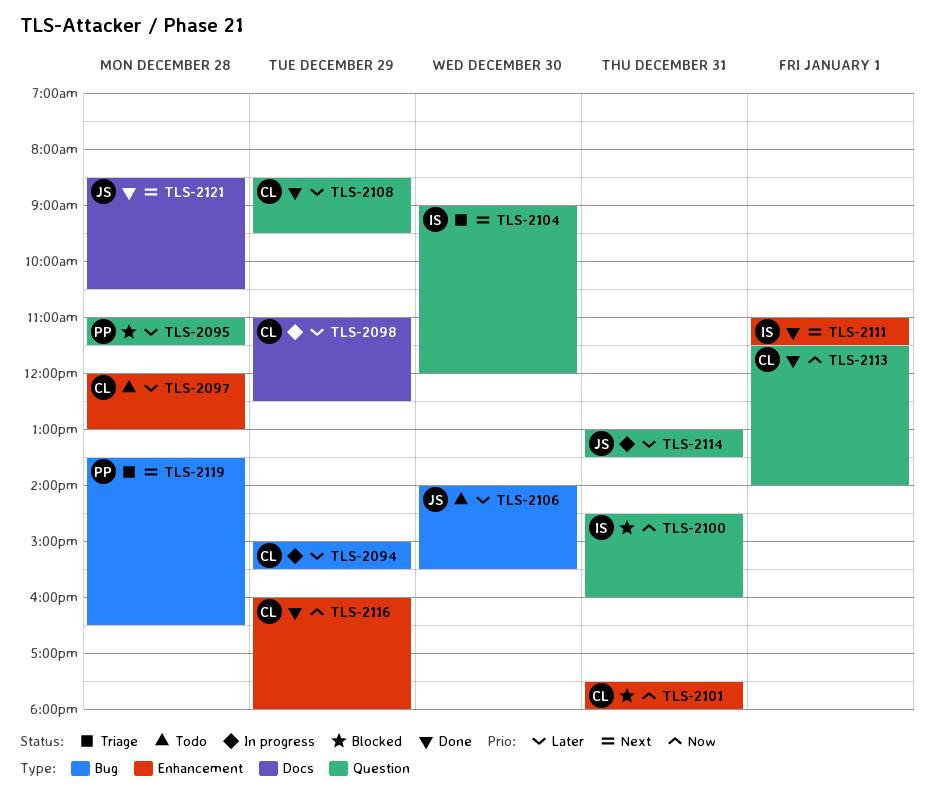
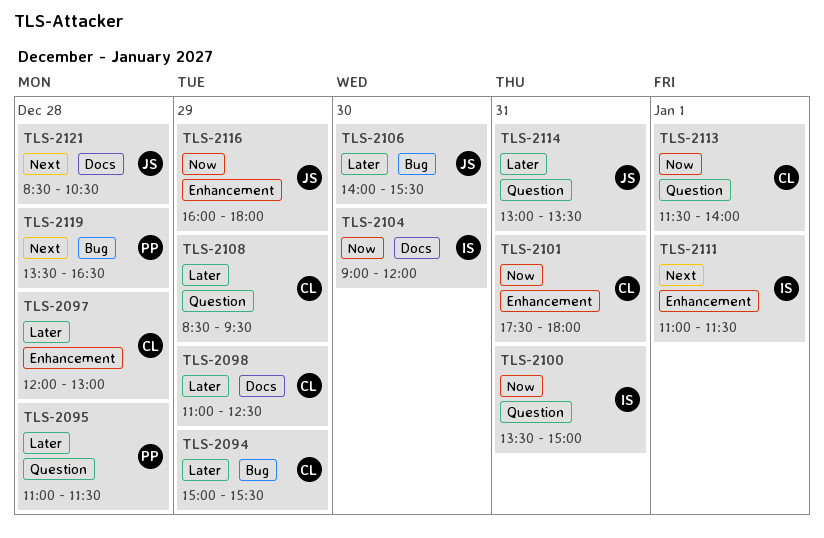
TLS-2100, begins: 14:30 -> 13:30
TLS-2100, ends: 16:00 -> 15:00
TLS-2104, priority: Next -> Now
TLS-2104, label: Question -> Docs
TLS-2116, owner: CL -> JS

